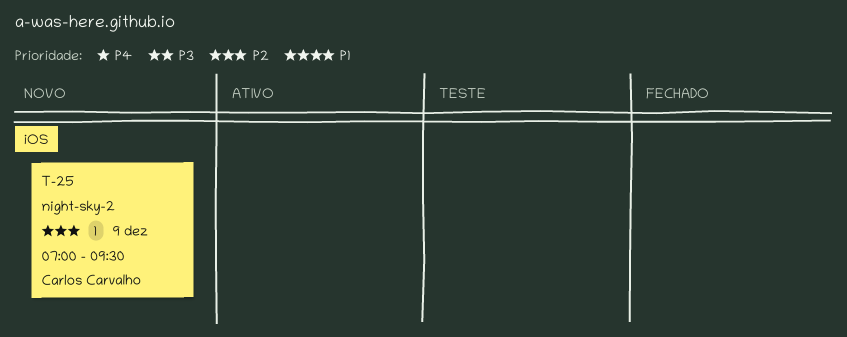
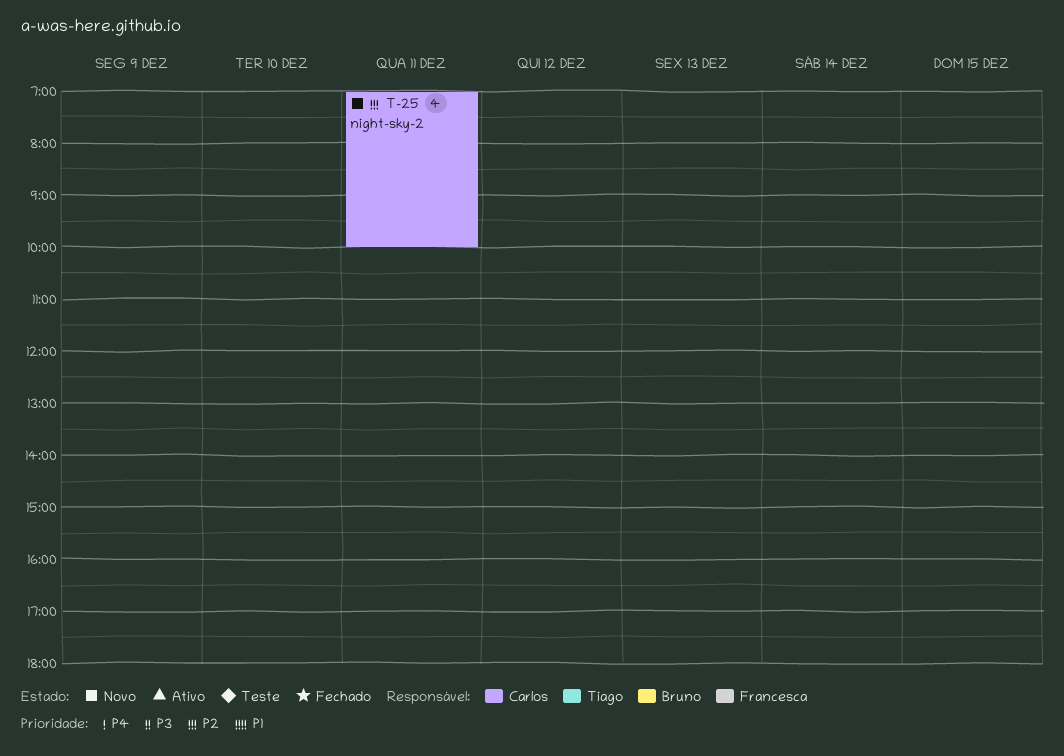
T-25, estimate: 1 -> 4
T-25, day: Dec 9 -> Dec 11
T-25, ends: 09:30 -> 10:00

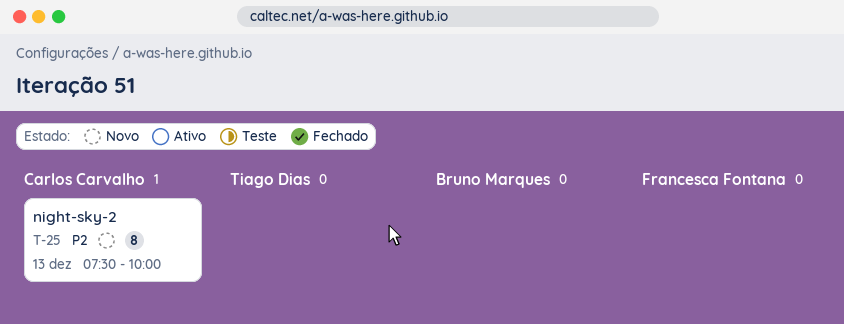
T-25, estimate: 4 -> 8
T-25, day: Dec 11 -> Dec 13
T-25, begins: 07:00 -> 07:30

